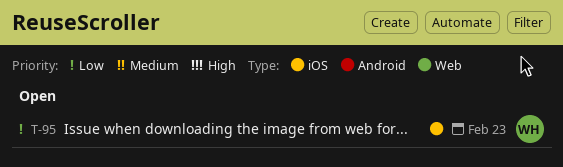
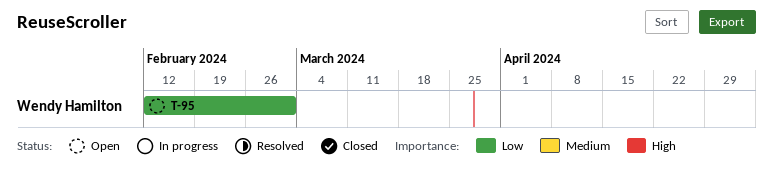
T-95, due: Feb 23 -> Mar 1

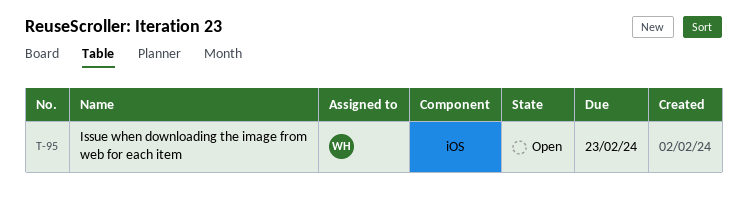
T-95, due: Mar 1 -> Feb 23

